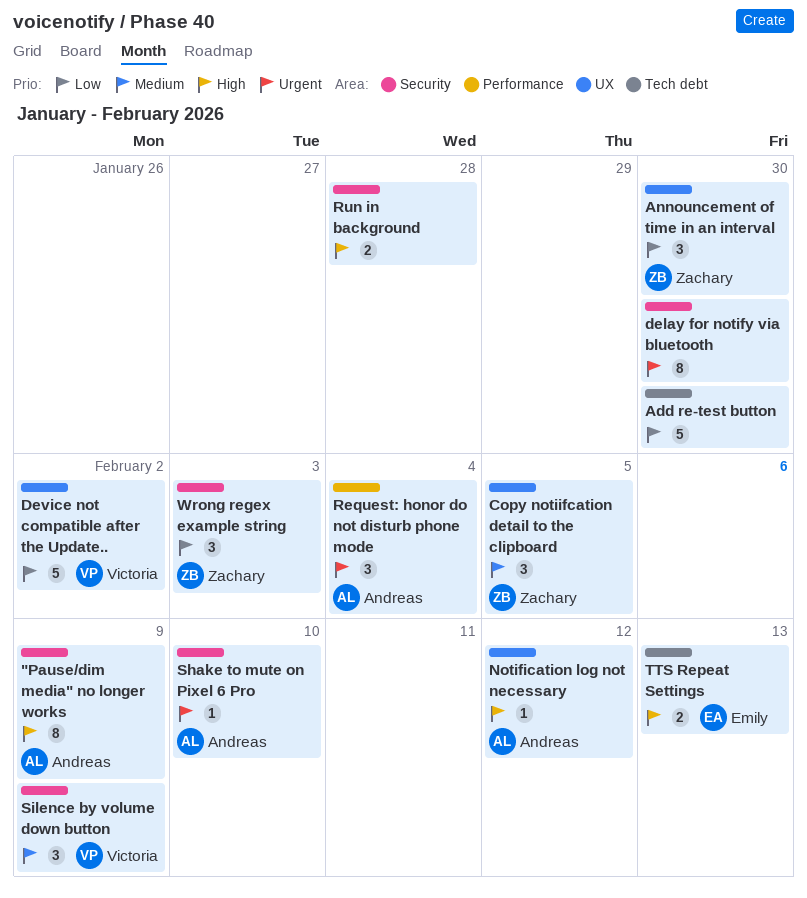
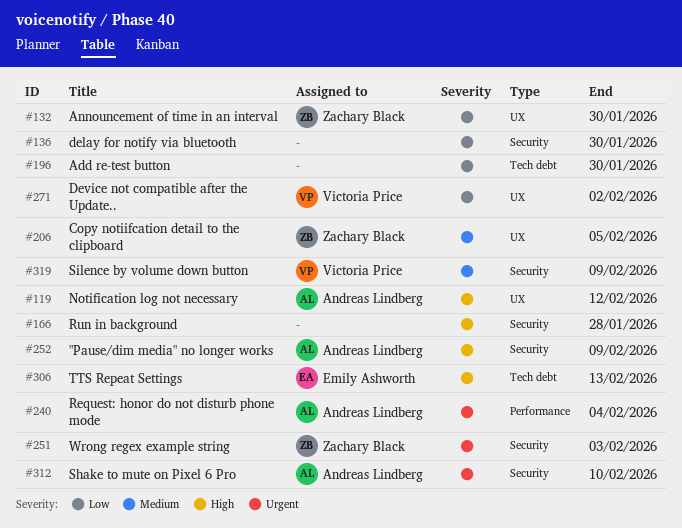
delay for notify via bluetooth, priority: Urgent -> Low
Wrong regex example string, priority: Low -> Urgent

